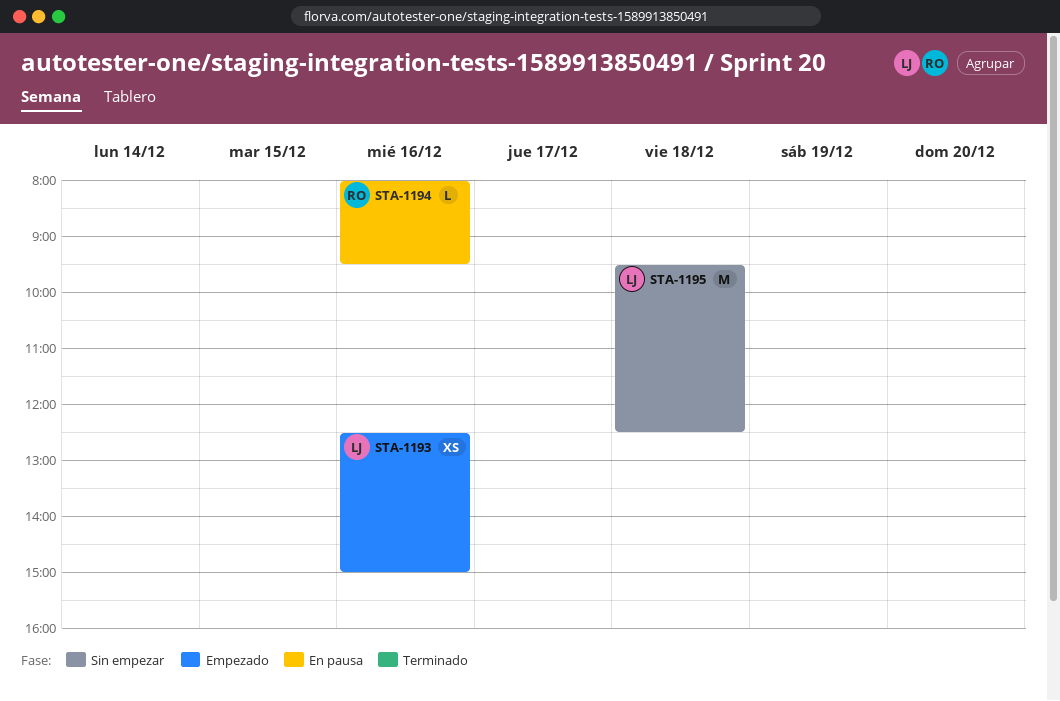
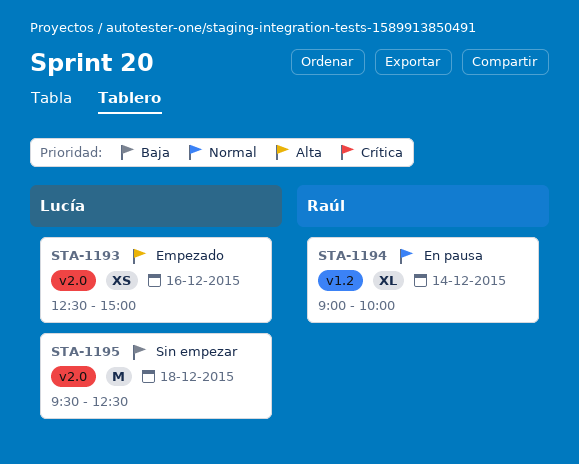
STA-1194, estimate: L -> XL
STA-1194, day: Dec 16 -> Dec 14
STA-1194, begins: 08:00 -> 09:00
STA-1194, ends: 09:30 -> 10:00

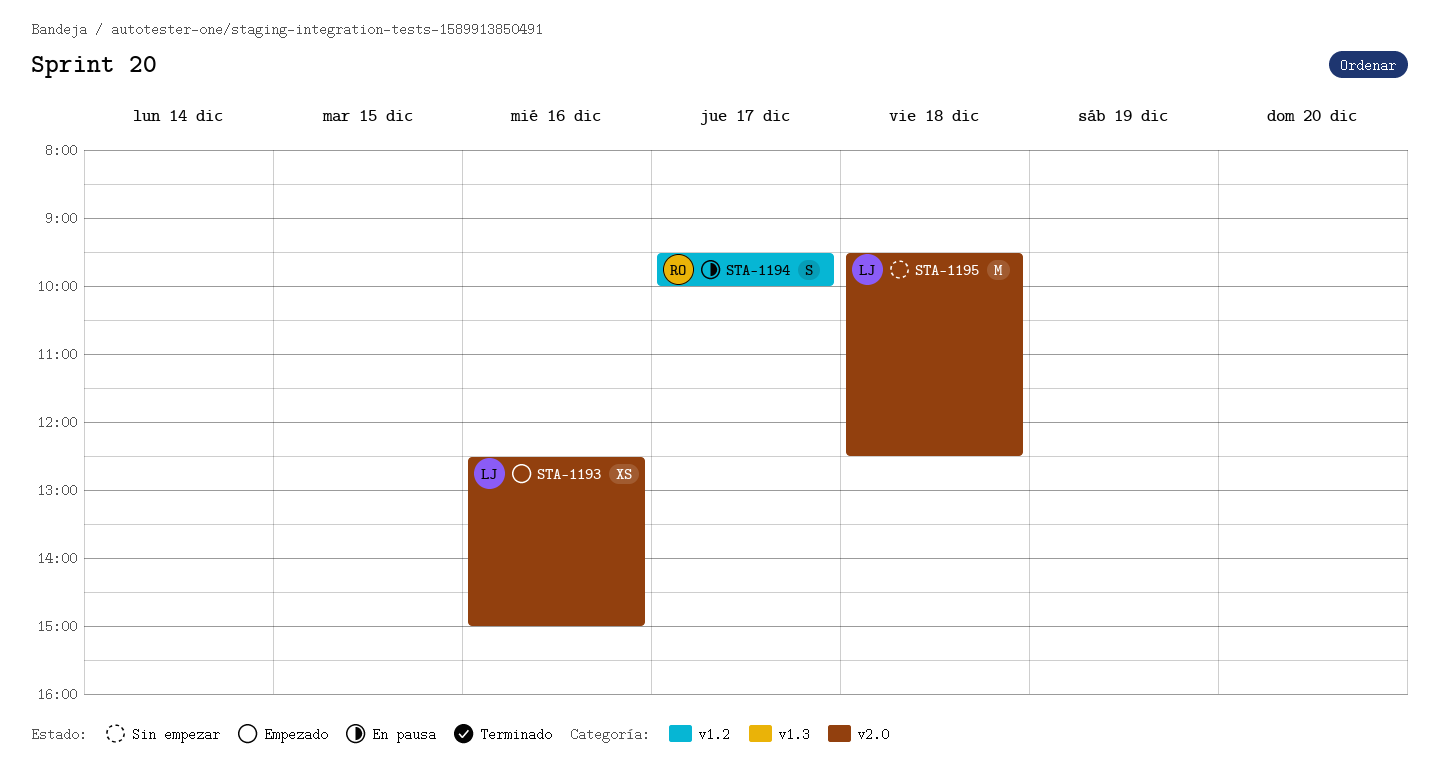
STA-1194, estimate: XL -> S
STA-1194, day: Dec 14 -> Dec 17
STA-1194, begins: 09:00 -> 09:30

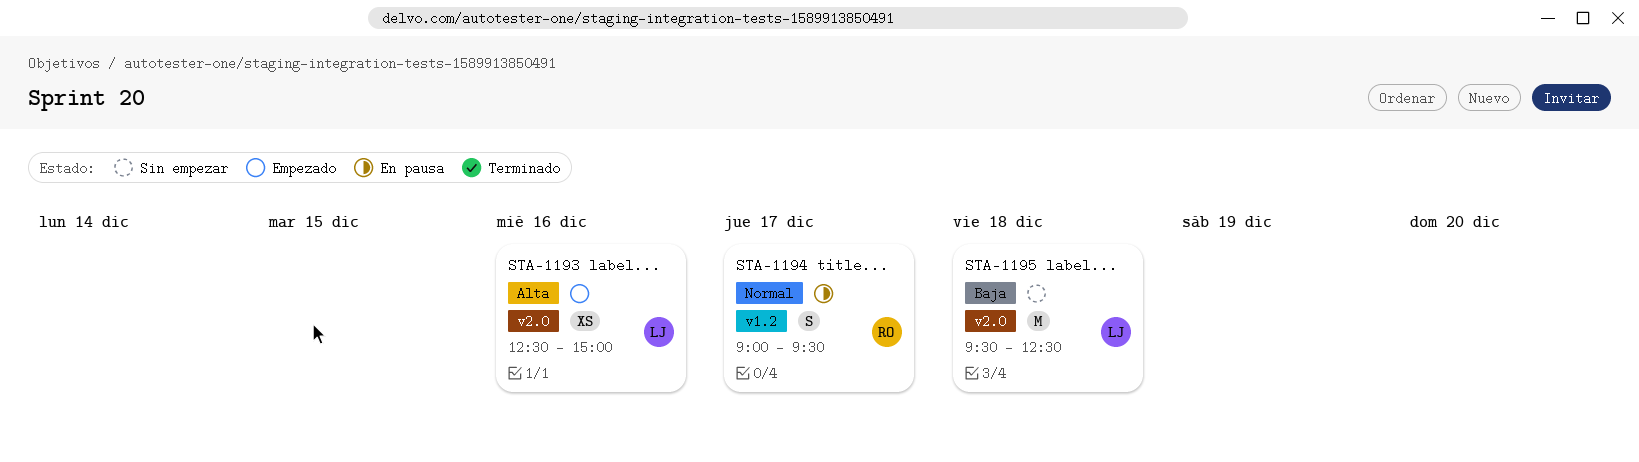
STA-1194, begins: 09:30 -> 09:00
STA-1194, ends: 10:00 -> 09:30

